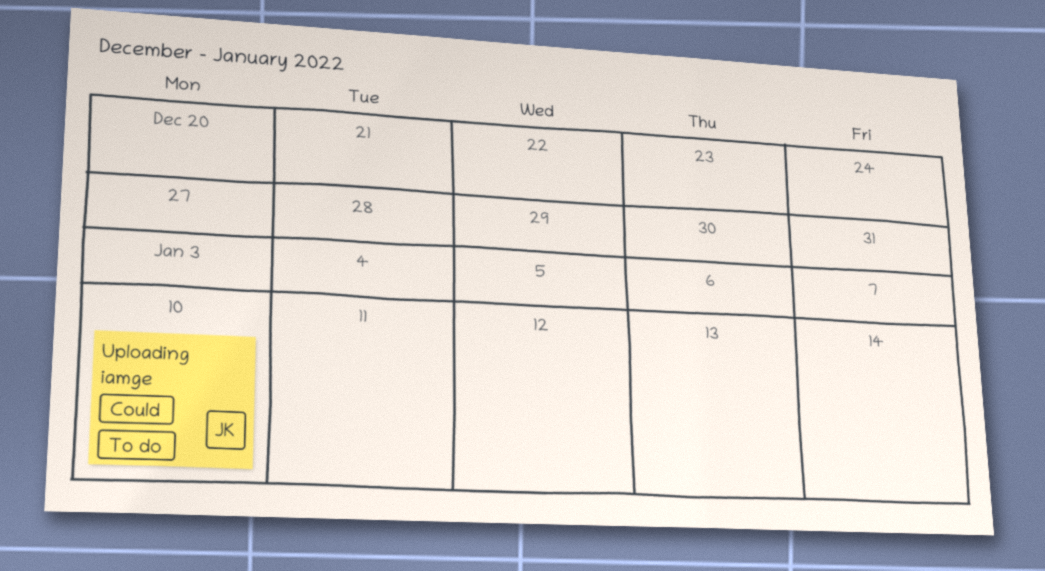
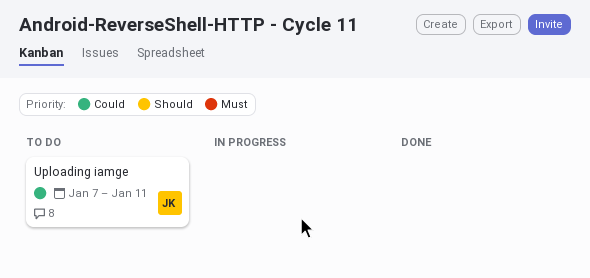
Uploading iamge, due: Jan 10 -> Jan 11

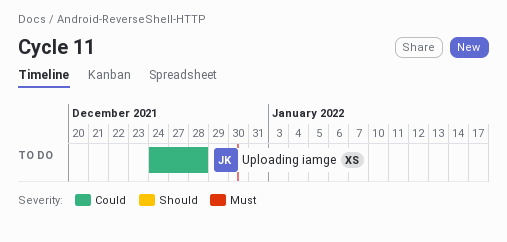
Uploading iamge, start: Jan 7 -> Dec 24
Uploading iamge, due: Jan 11 -> Dec 28

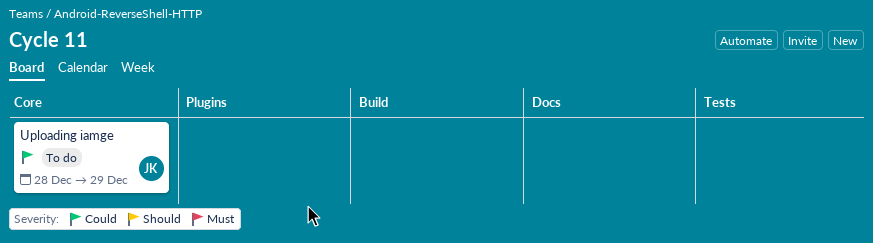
Uploading iamge, start: Dec 24 -> Dec 28
Uploading iamge, due: Dec 28 -> Dec 29

